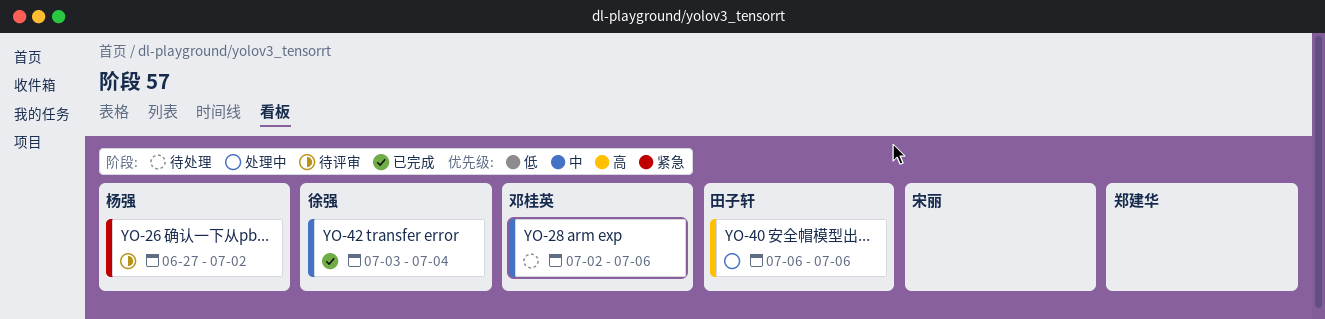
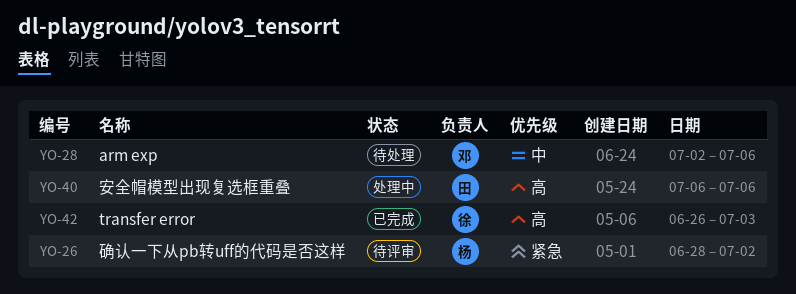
YO-26, start: Jun 27 -> Jun 28
YO-42, priority: 中 -> 高
YO-42, start: Jul 3 -> Jun 26
YO-42, due: Jul 4 -> Jul 3

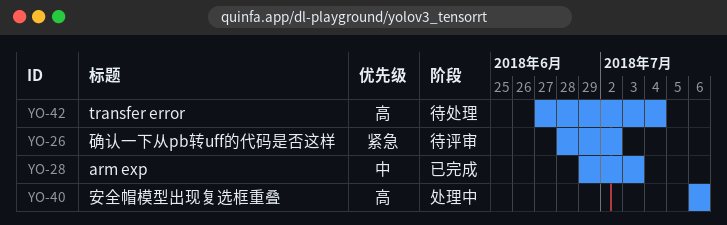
YO-28, status: 待处理 -> 已完成
YO-28, start: Jul 2 -> Jun 29
YO-28, due: Jul 6 -> Jul 3
YO-42, status: 已完成 -> 待处理
YO-42, start: Jun 26 -> Jun 27
YO-42, due: Jul 3 -> Jul 4

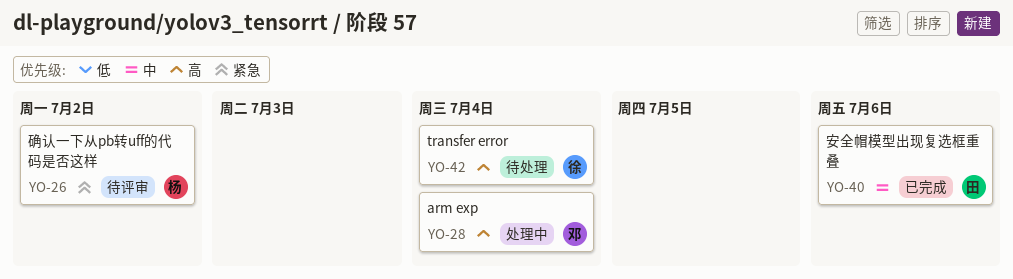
YO-28, status: 已完成 -> 处理中
YO-28, priority: 中 -> 高
YO-28, due: Jul 3 -> Jul 4
YO-40, status: 处理中 -> 已完成
YO-40, priority: 高 -> 中

